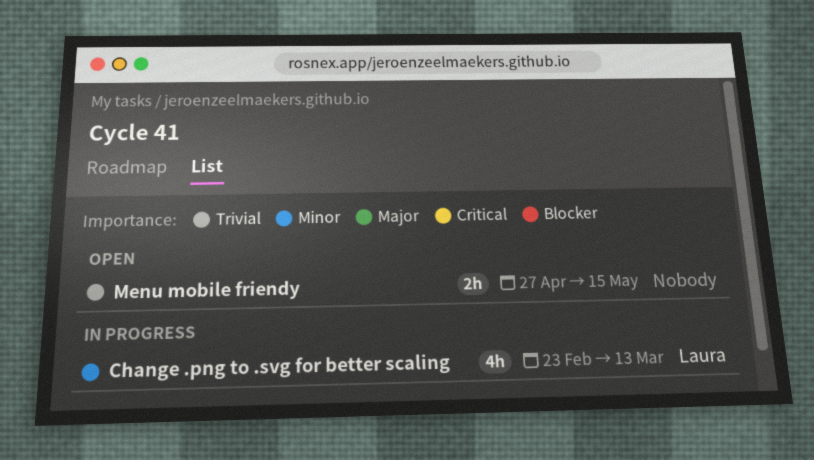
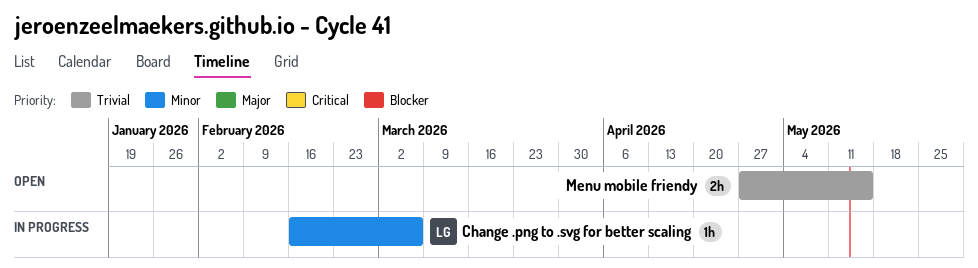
Change .png to .svg for better scaling, estimate: 4h -> 1h
Change .png to .svg for better scaling, start: Feb 23 -> Feb 16
Change .png to .svg for better scaling, due: Mar 13 -> Mar 6

